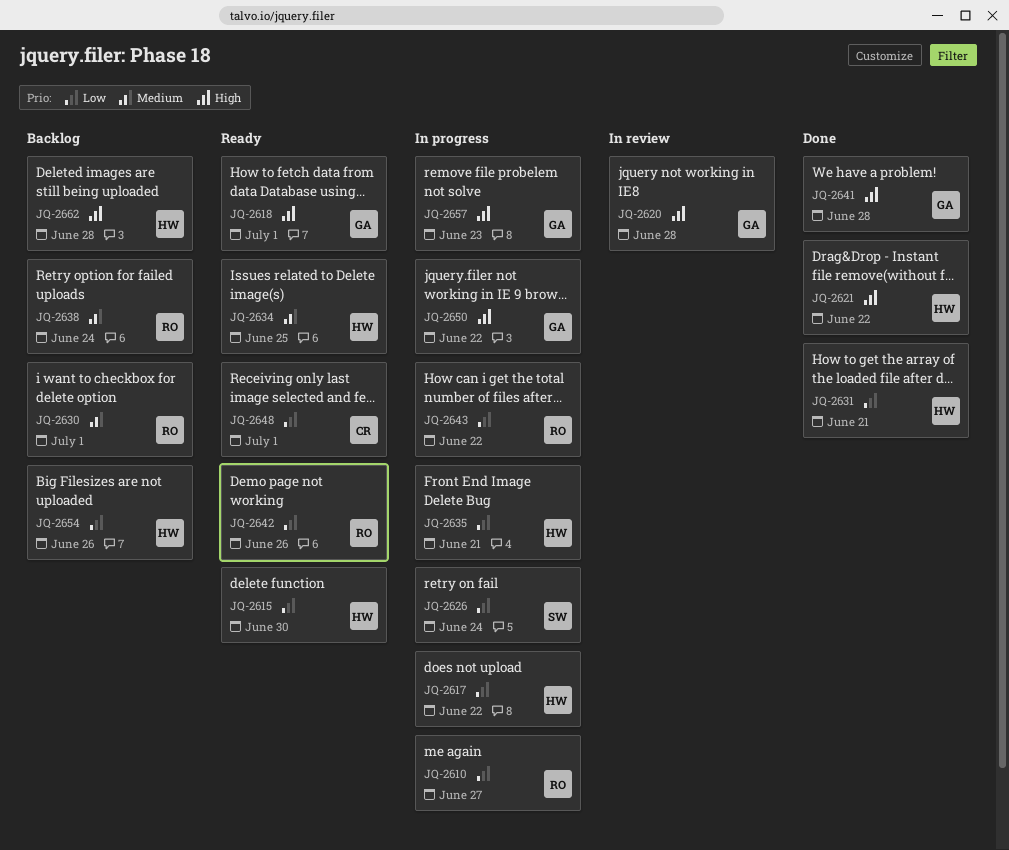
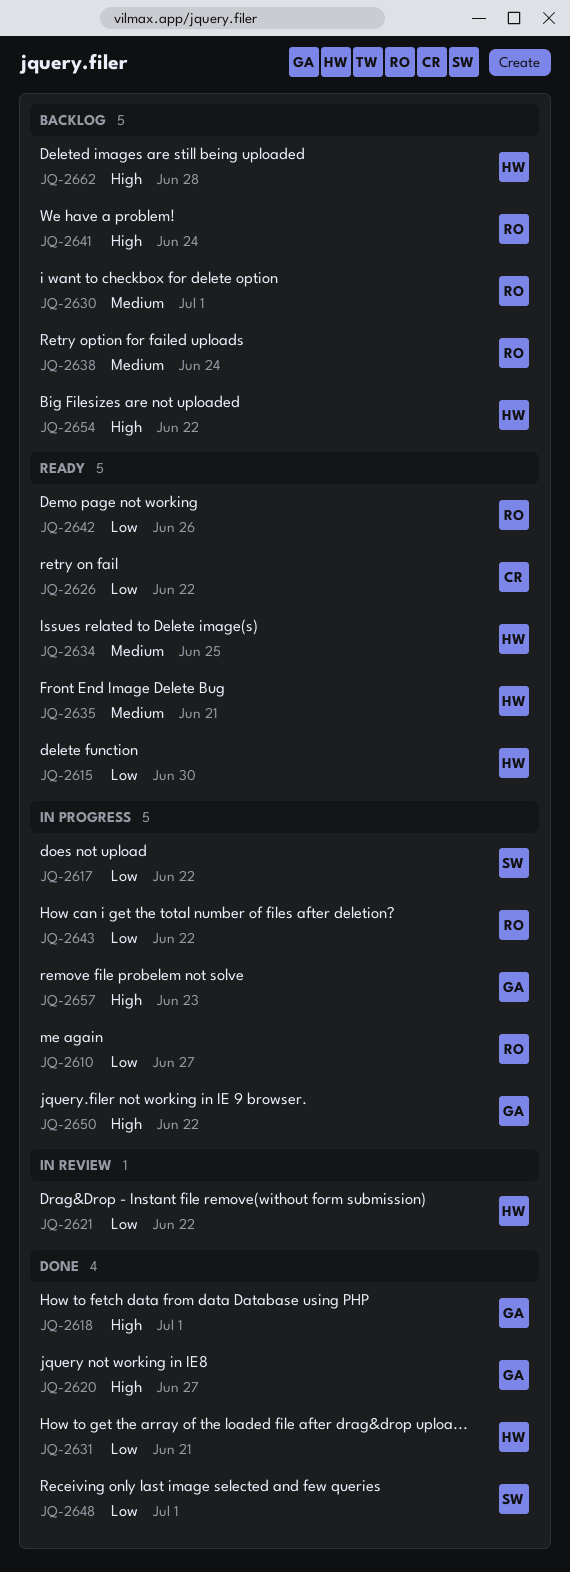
JQ-2617, owner: HW -> SW
JQ-2618, status: Ready -> Done
JQ-2620, status: In review -> Done
JQ-2620, due: Jun 28 -> Jun 27
JQ-2621, status: Done -> In review
JQ-2621, priority: High -> Low
JQ-2626, status: In progress -> Ready
JQ-2626, owner: SW -> CR
JQ-2626, due: Jun 24 -> Jun 22
JQ-2635, status: In progress -> Ready
JQ-2635, priority: Low -> Medium
JQ-2641, status: Done -> Backlog
JQ-2641, owner: GA -> RO
JQ-2641, due: Jun 28 -> Jun 24
JQ-2648, status: Ready -> Done
JQ-2648, owner: CR -> SW
JQ-2654, priority: Low -> High
JQ-2654, due: Jun 26 -> Jun 22

